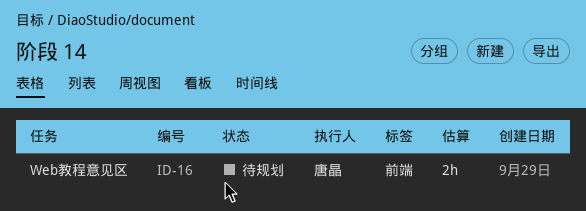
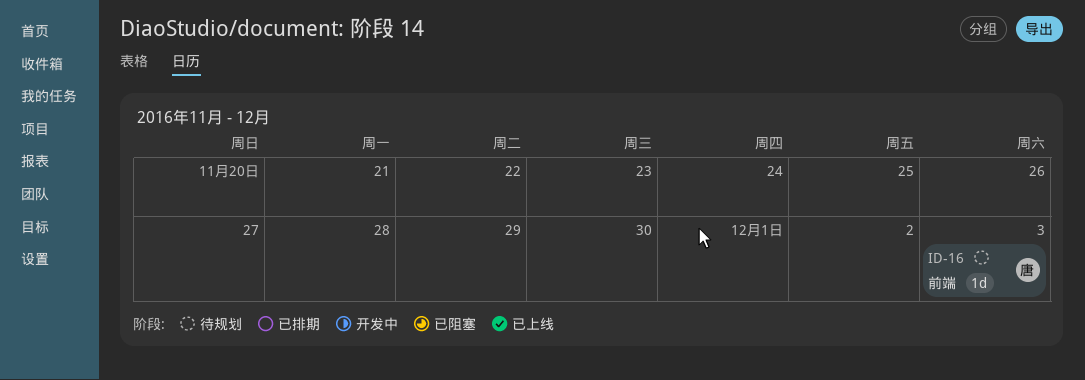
ID-16, estimate: 2h -> 1d

